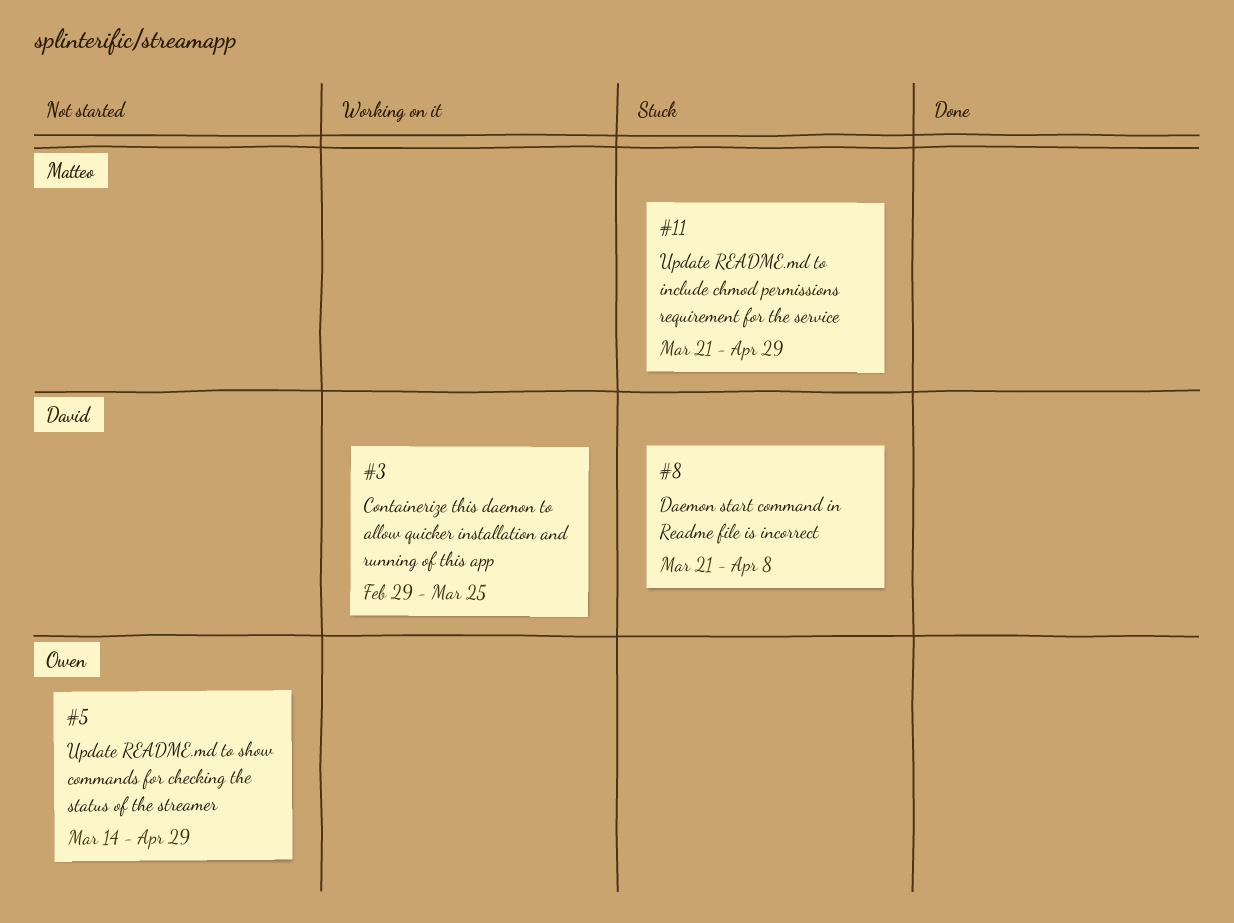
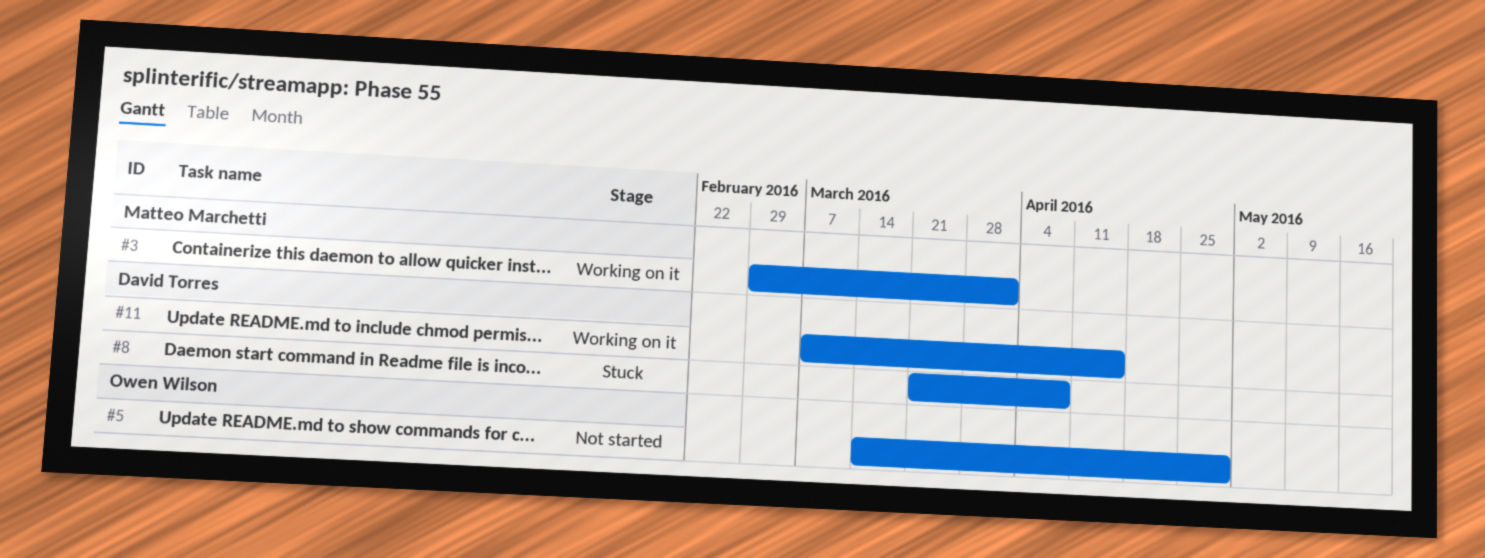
#3, owner: David Torres -> Matteo Marchetti
#3, due: Mar 25 -> Apr 1
#11, status: Stuck -> Working on it
#11, owner: Matteo Marchetti -> David Torres
#11, start: Mar 21 -> Mar 7
#11, due: Apr 29 -> Apr 15

